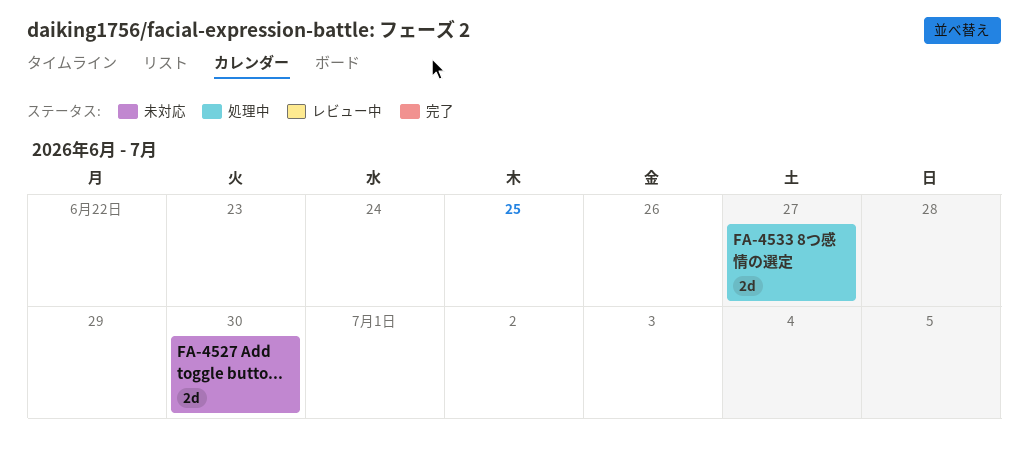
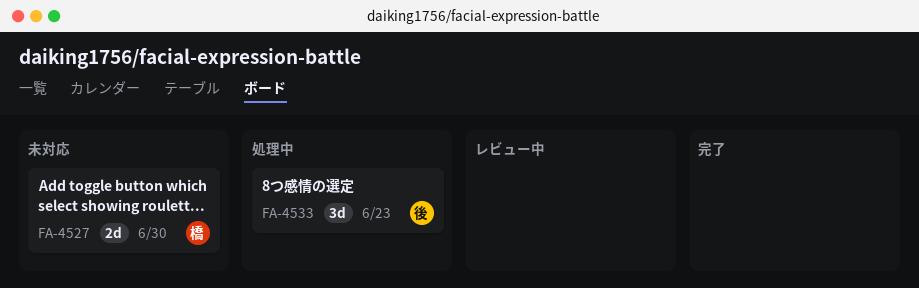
FA-4533, estimate: 2d -> 3d
FA-4533, due: Jun 27 -> Jun 23

